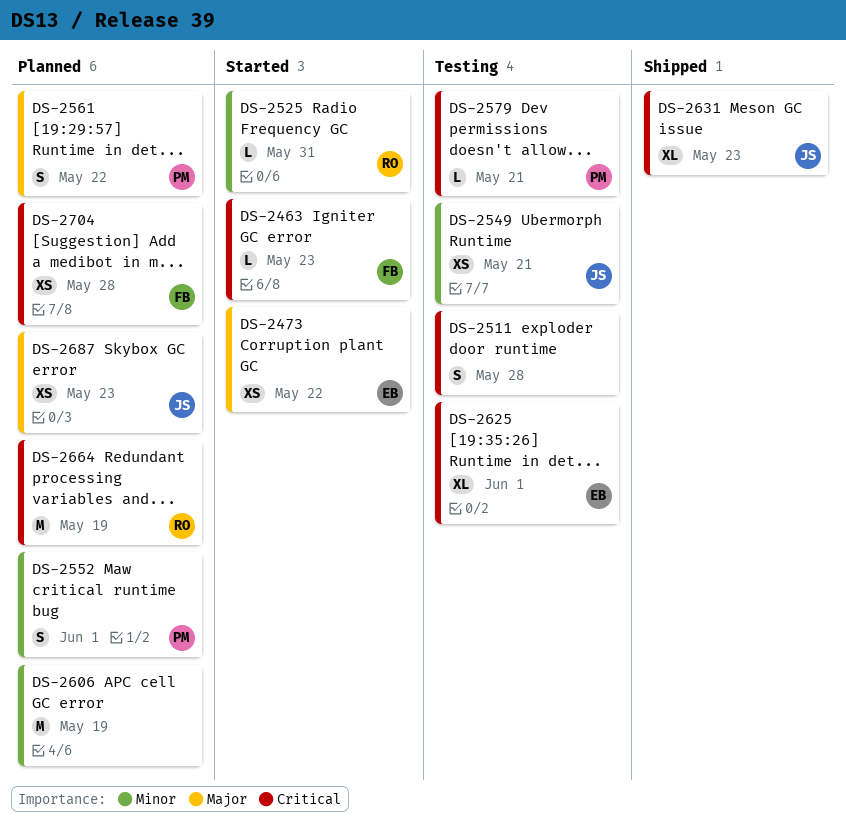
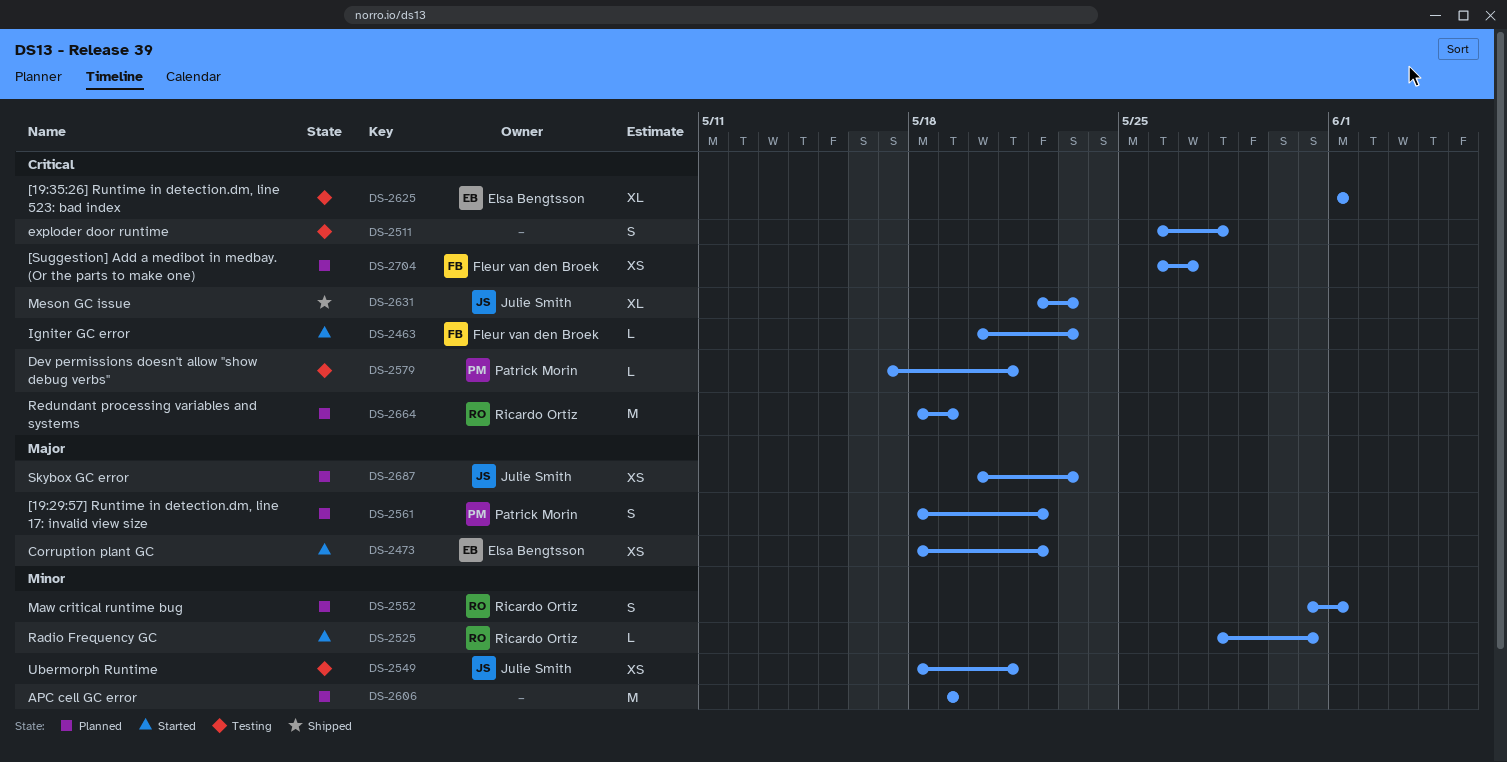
DS-2552, owner: Patrick Morin -> Ricardo Ortiz
DS-2704, due: May 28 -> May 27

